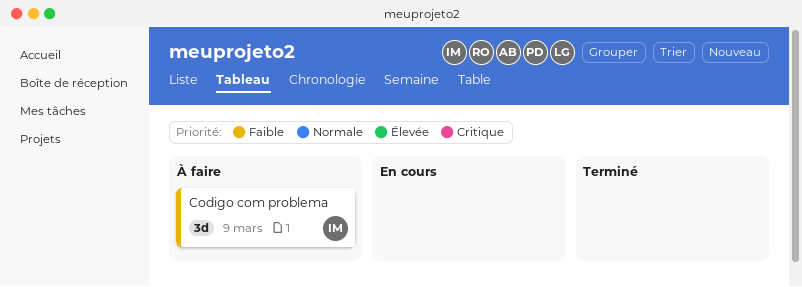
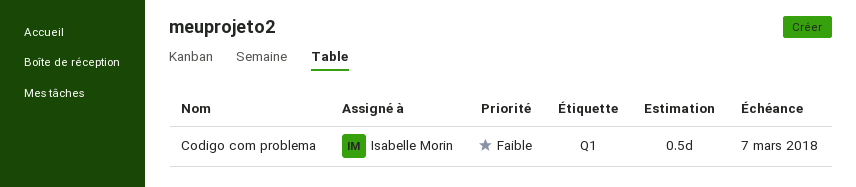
Codigo com problema, estimate: 3d -> 0.5d
Codigo com problema, due: Mar 9 -> Mar 7

